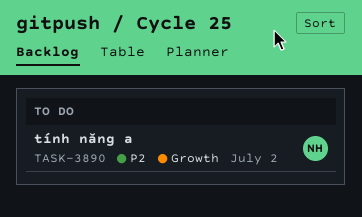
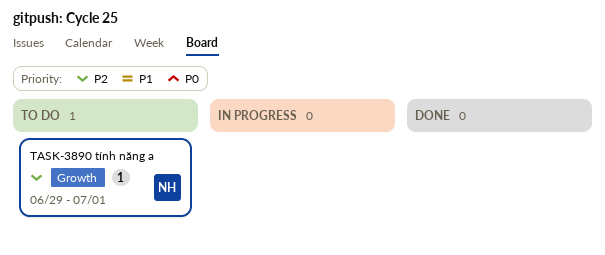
TASK-3890, due: Jul 2 -> Jul 1

